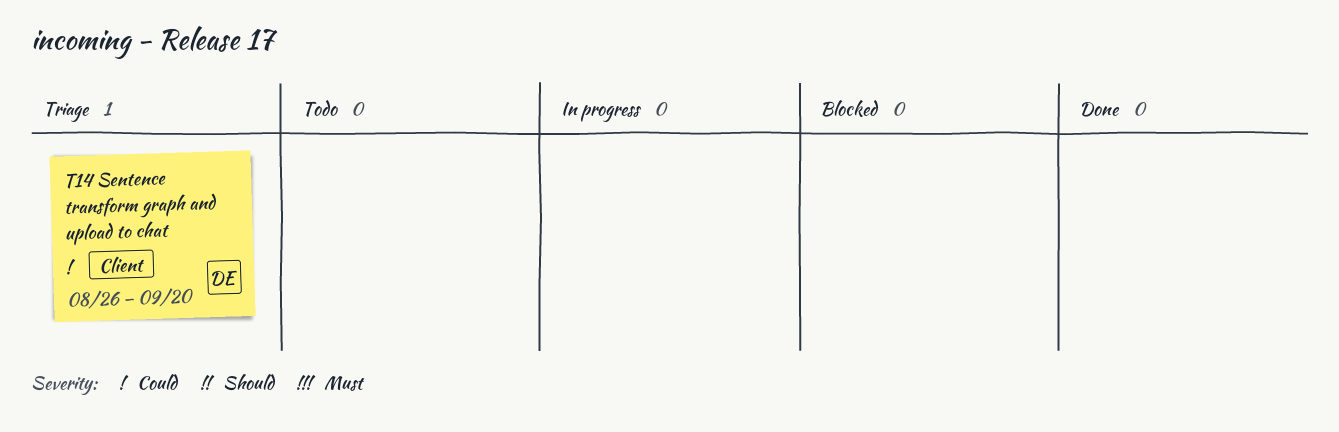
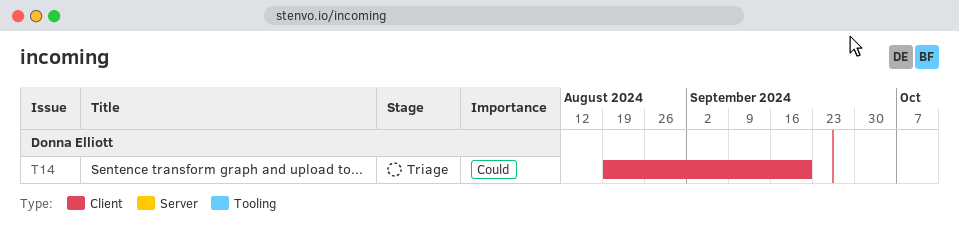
T14, start: Aug 26 -> Aug 19

